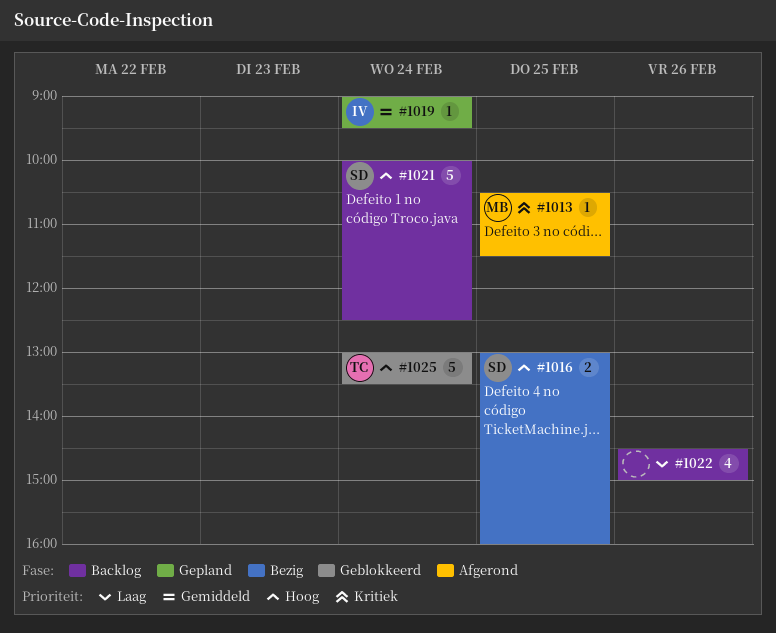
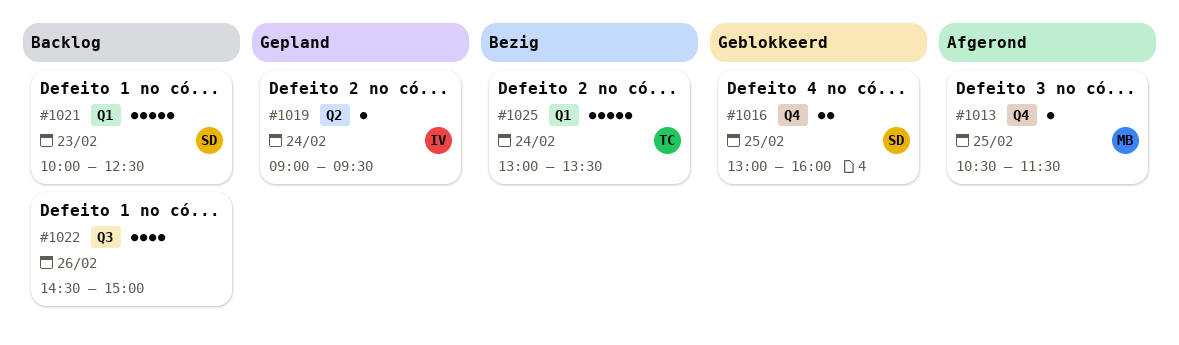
#1016, status: Bezig -> Geblokkeerd
#1021, day: Feb 24 -> Feb 23
#1025, status: Geblokkeerd -> Bezig

